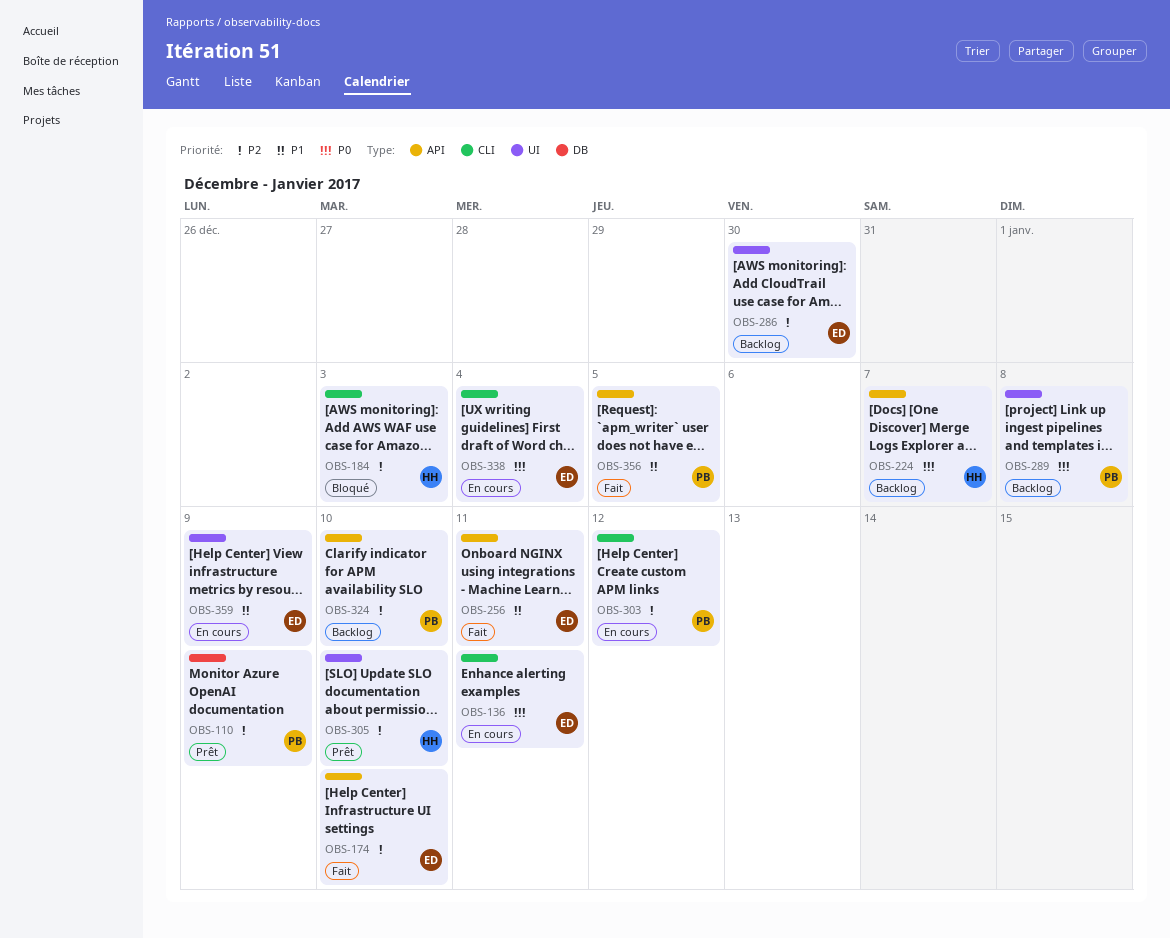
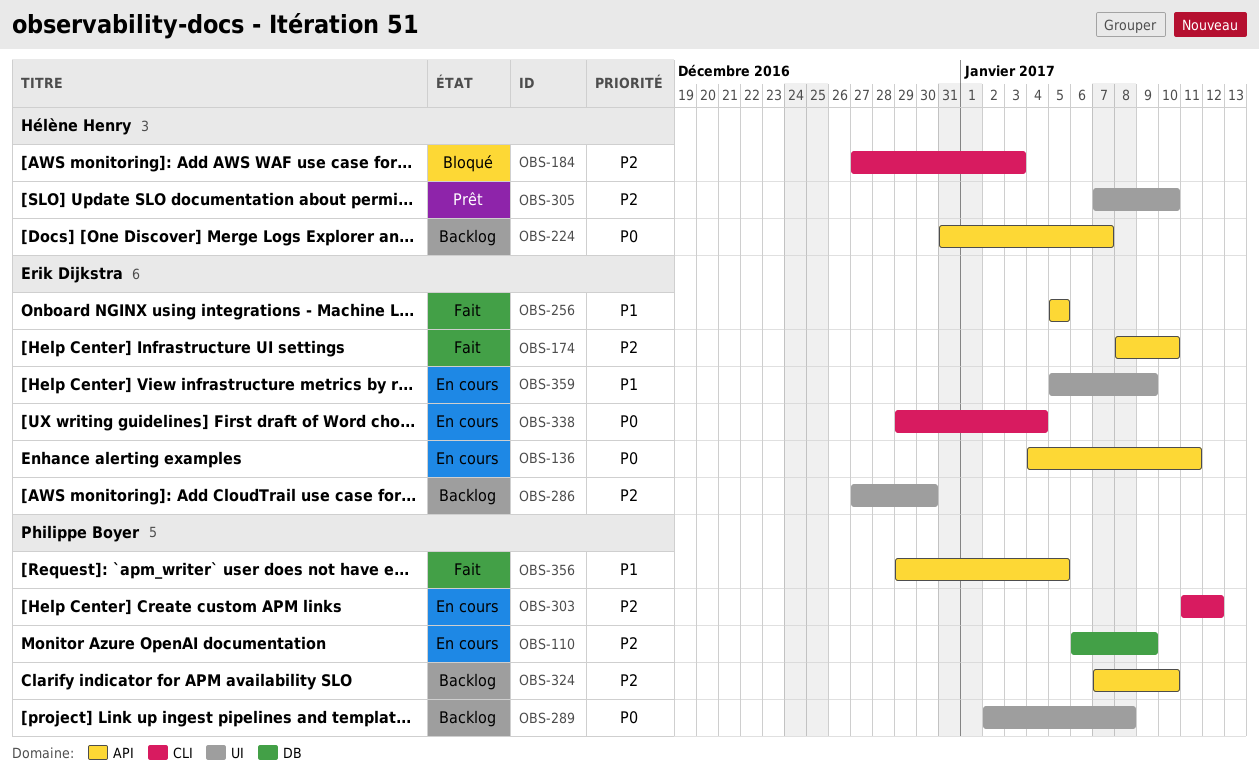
OBS-110, status: Prêt -> En cours
OBS-136, label: CLI -> API
OBS-256, due: Jan 11 -> Jan 5

